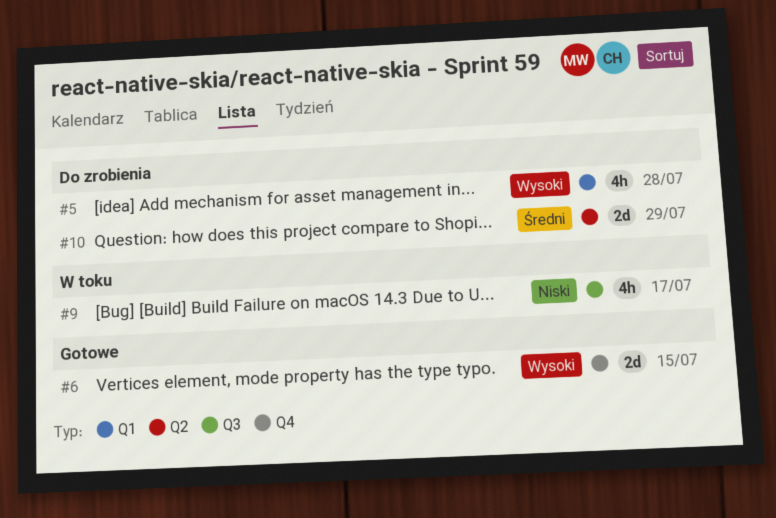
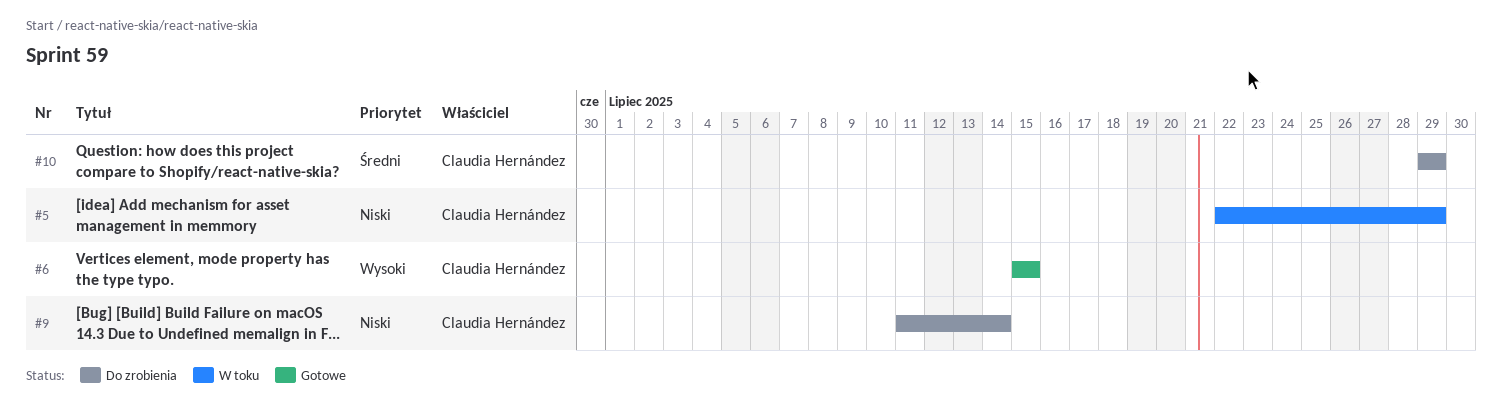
#5, status: Do zrobienia -> W toku
#5, priority: Wysoki -> Niski
#5, due: Jul 28 -> Jul 29
#9, status: W toku -> Do zrobienia
#9, due: Jul 17 -> Jul 14

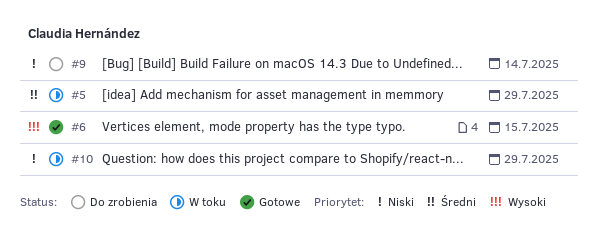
#5, priority: Niski -> Średni
#10, status: Do zrobienia -> W toku
#10, priority: Średni -> Niski

